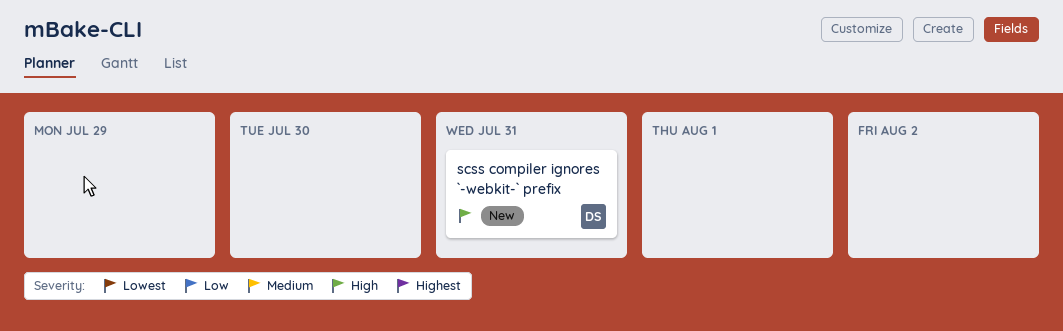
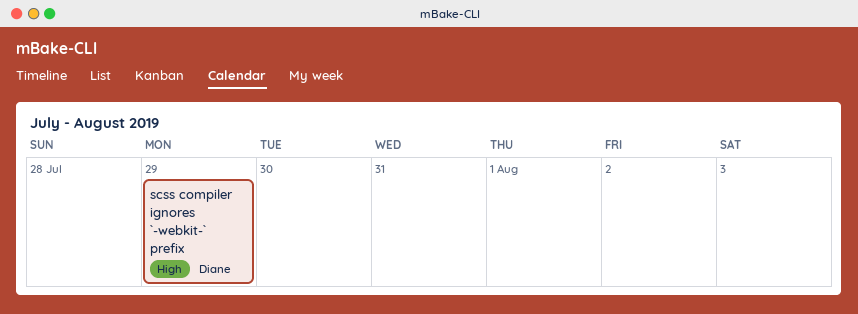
scss compiler ignores `-webkit-` prefix, due: Jul 31 -> Jul 29

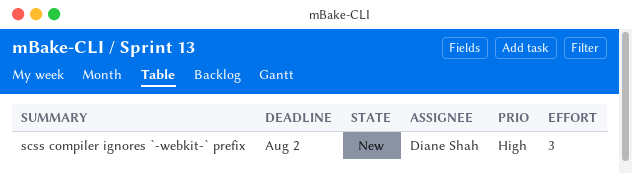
scss compiler ignores `-webkit-` prefix, due: Jul 29 -> Aug 2

